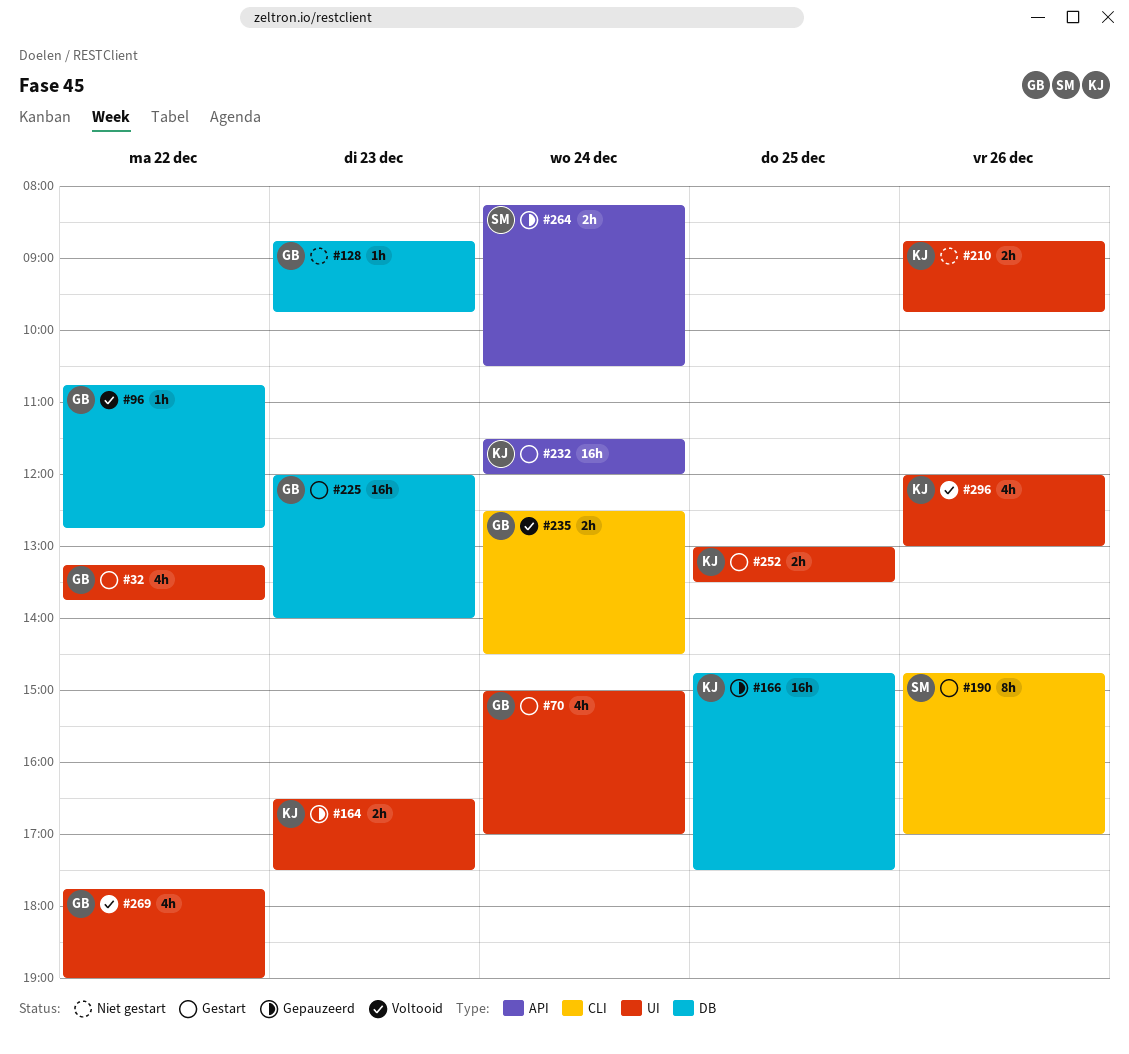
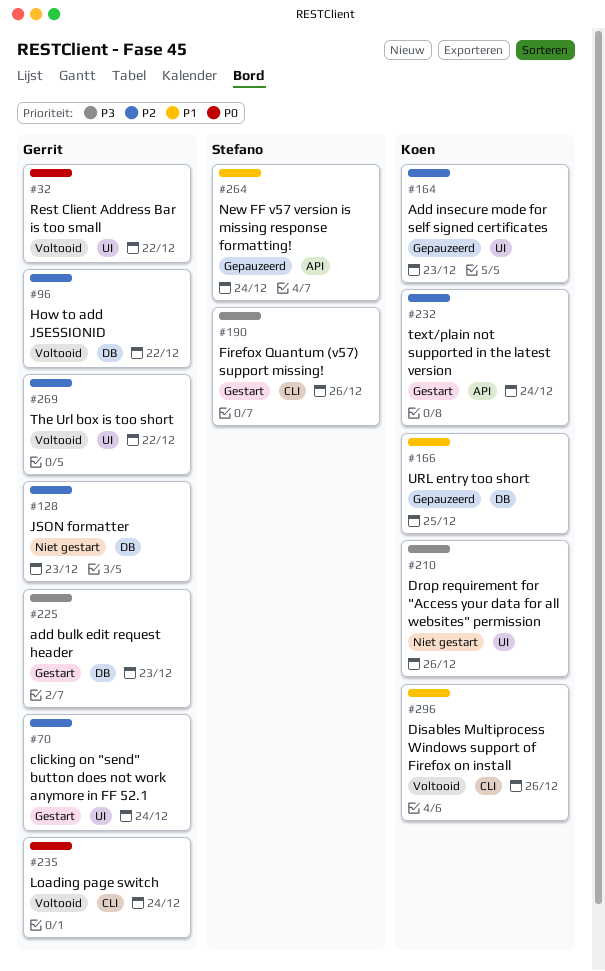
#32, status: Gestart -> Voltooid
#252: present -> none
#296, label: UI -> CLI

